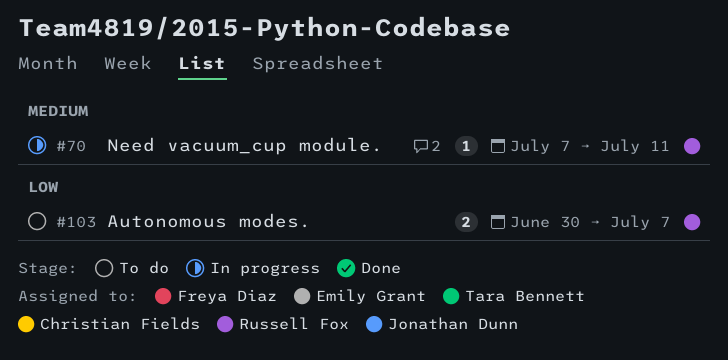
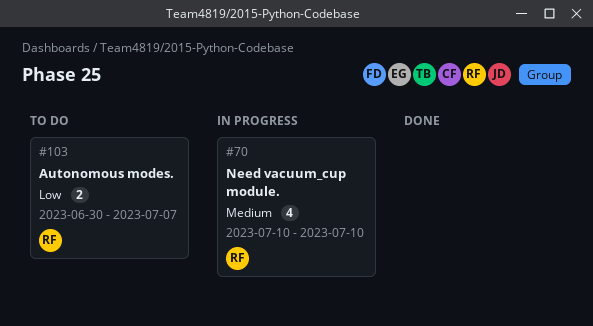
#70, estimate: 1 -> 4
#70, start: Jul 7 -> Jul 10
#70, due: Jul 11 -> Jul 10

